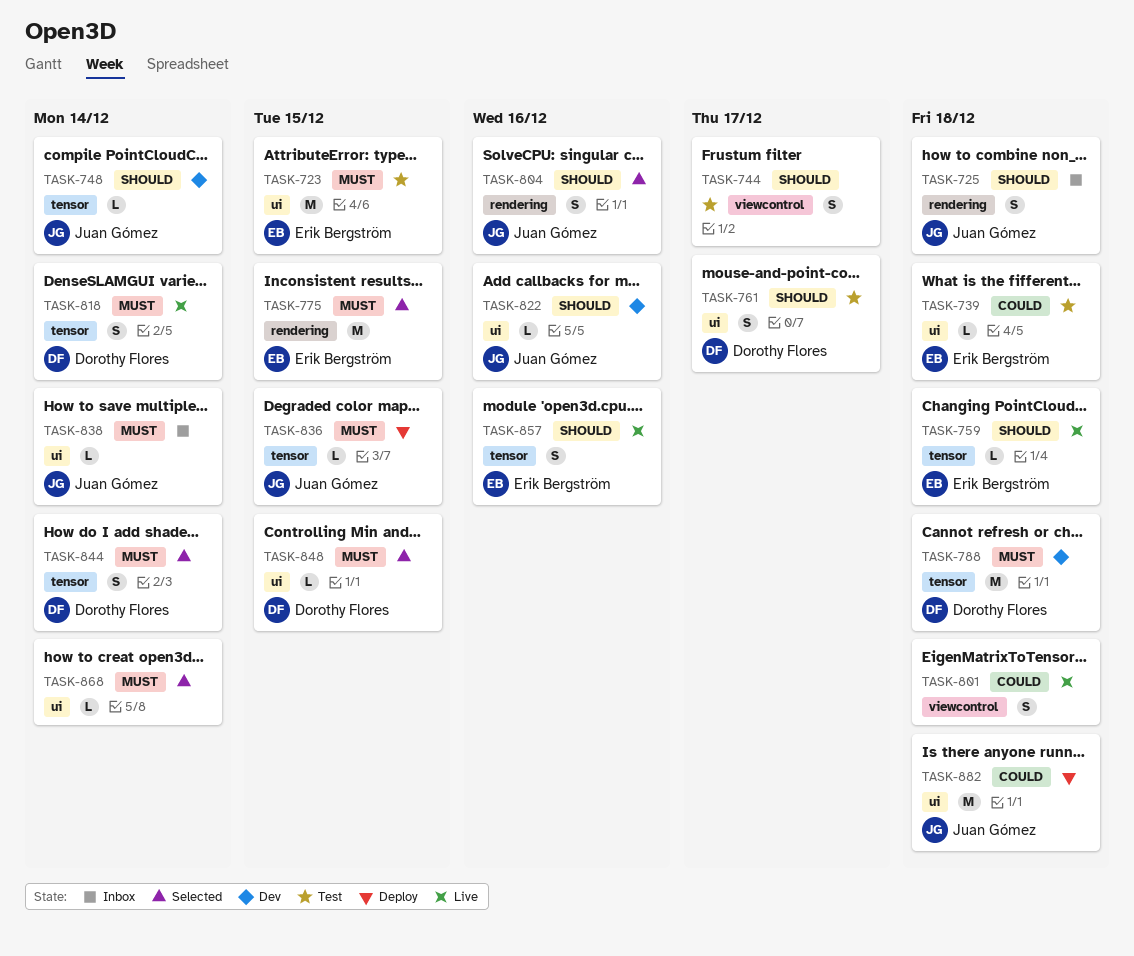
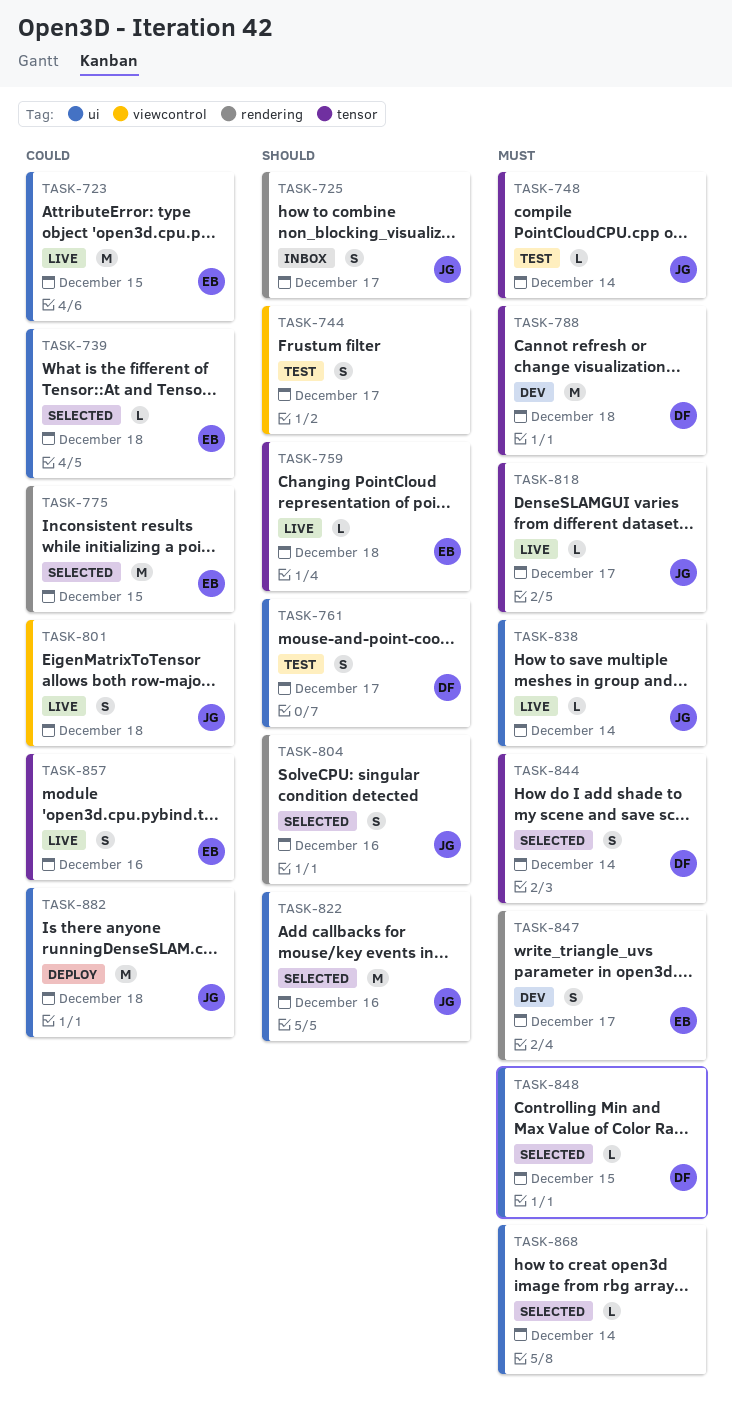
TASK-723, status: Test -> Live
TASK-723, priority: Must -> Could
TASK-725, due: Dec 18 -> Dec 17
TASK-739, status: Test -> Selected
TASK-748, status: Dev -> Test
TASK-748, priority: Should -> Must
TASK-775, priority: Must -> Could
TASK-801, owner: none -> Juan Gómez
TASK-818, owner: Dorothy Flores -> Juan Gómez
TASK-818, estimate: S -> L
TASK-818, due: Dec 14 -> Dec 17
TASK-822, status: Dev -> Selected
TASK-822, estimate: L -> M
TASK-836: present -> none
TASK-838, status: Inbox -> Live
TASK-847: none -> present
TASK-857, priority: Should -> Could

